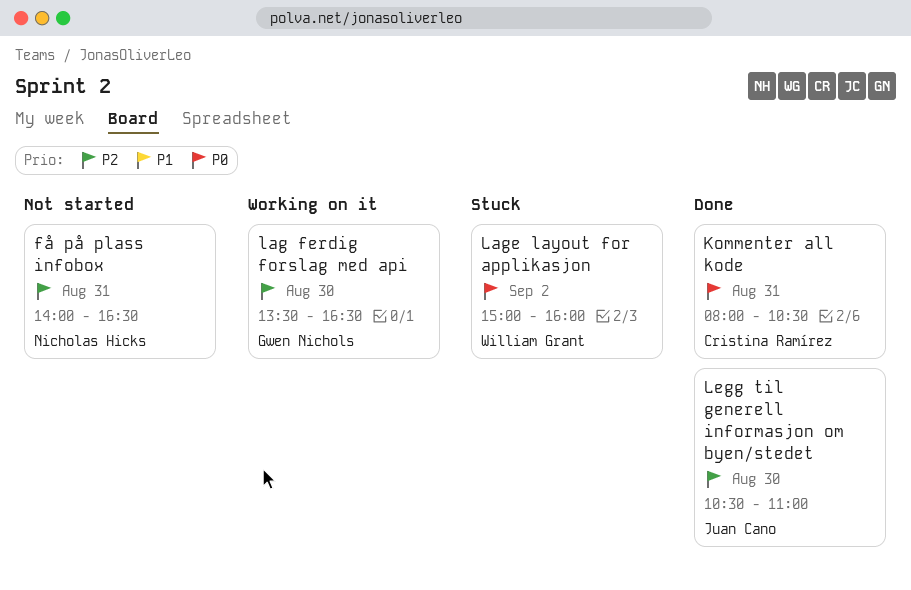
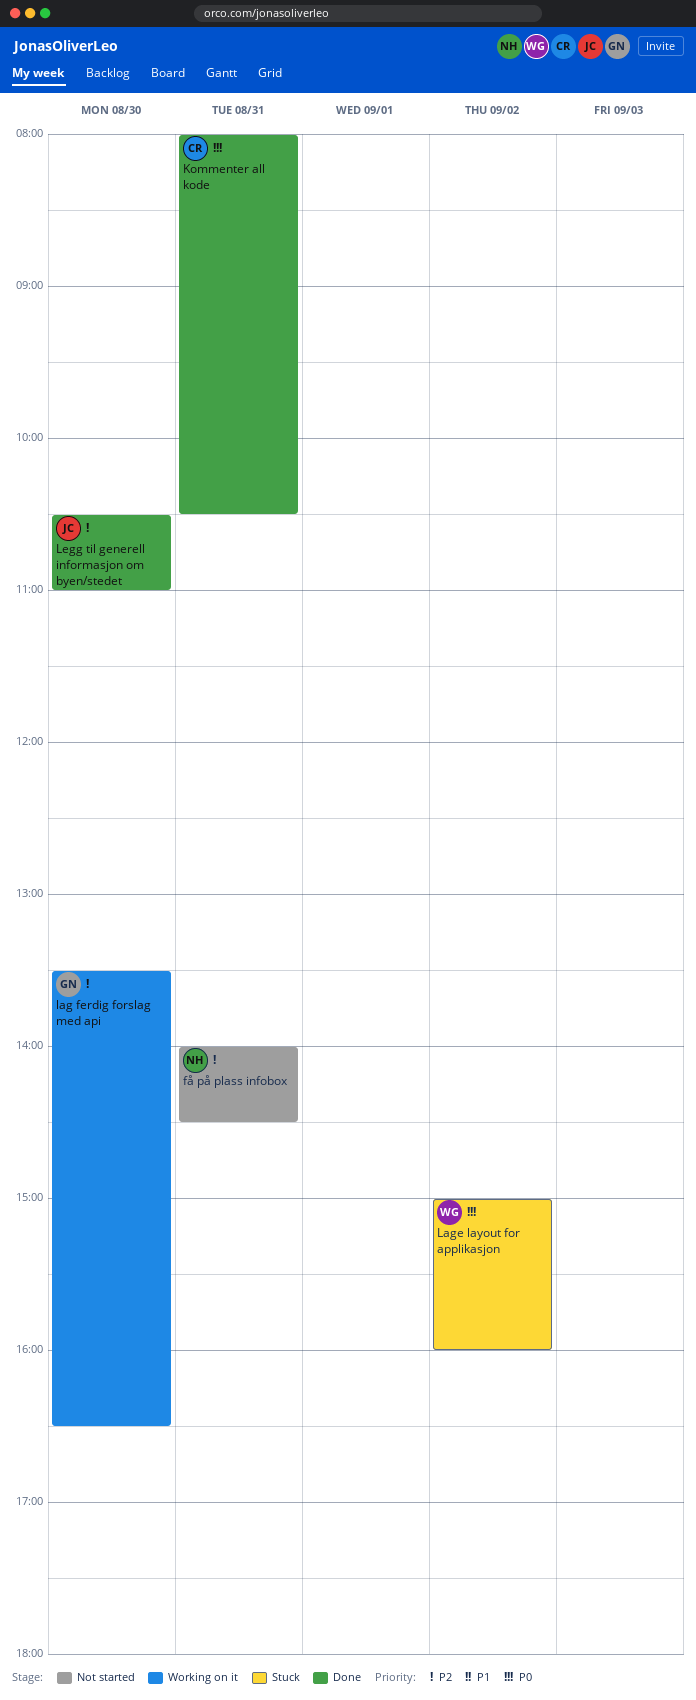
få på plass infobox, ends: 16:30 -> 14:30

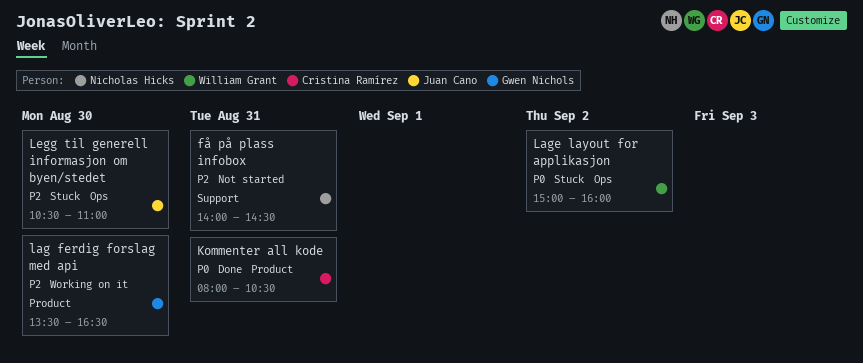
Legg til generell informasjon om byen/stedet, status: Done -> Stuck

